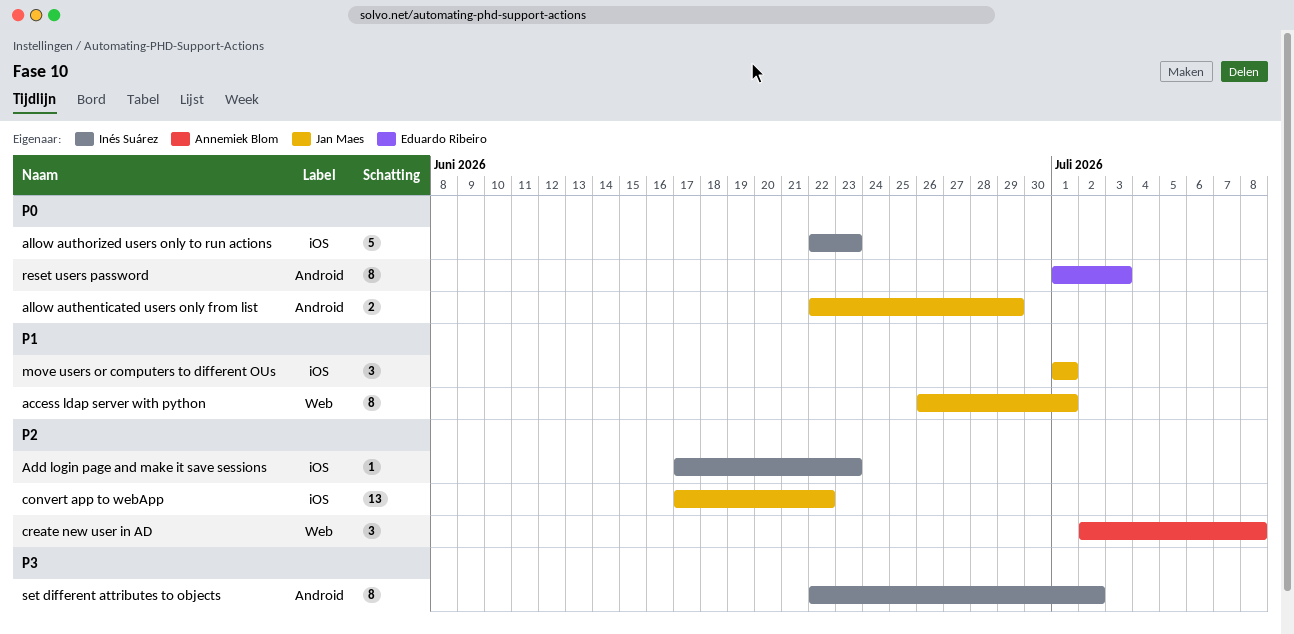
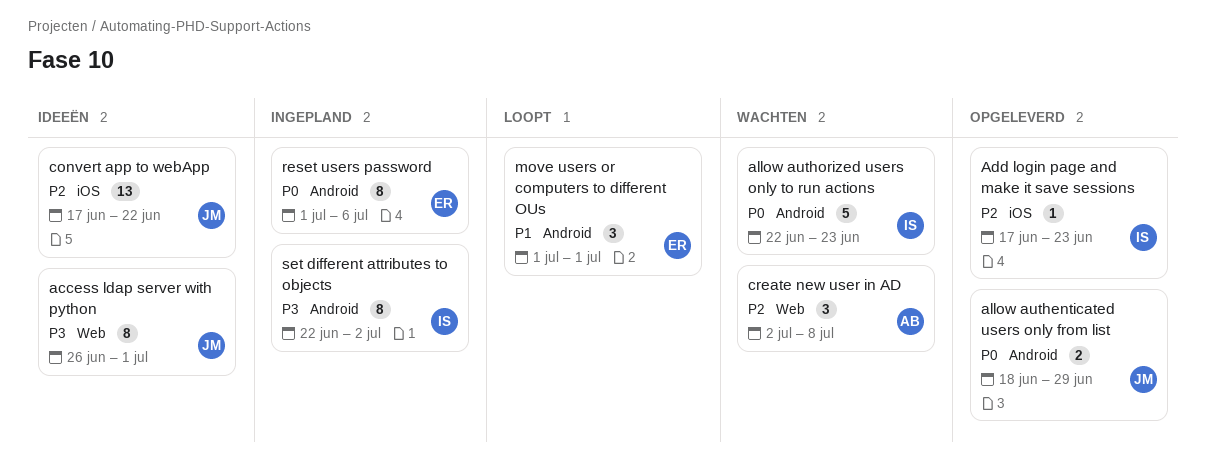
access ldap server with python, priority: P1 -> P3
allow authenticated users only from list, start: Jun 22 -> Jun 18
allow authorized users only to run actions, label: iOS -> Android
move users or computers to different OUs, owner: Jan Maes -> Eduardo Ribeiro
move users or computers to different OUs, label: iOS -> Android
reset users password, due: Jul 3 -> Jul 6

